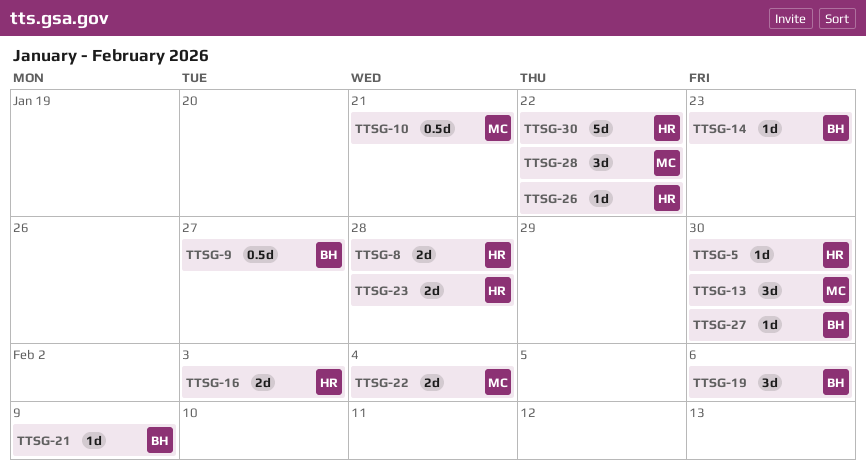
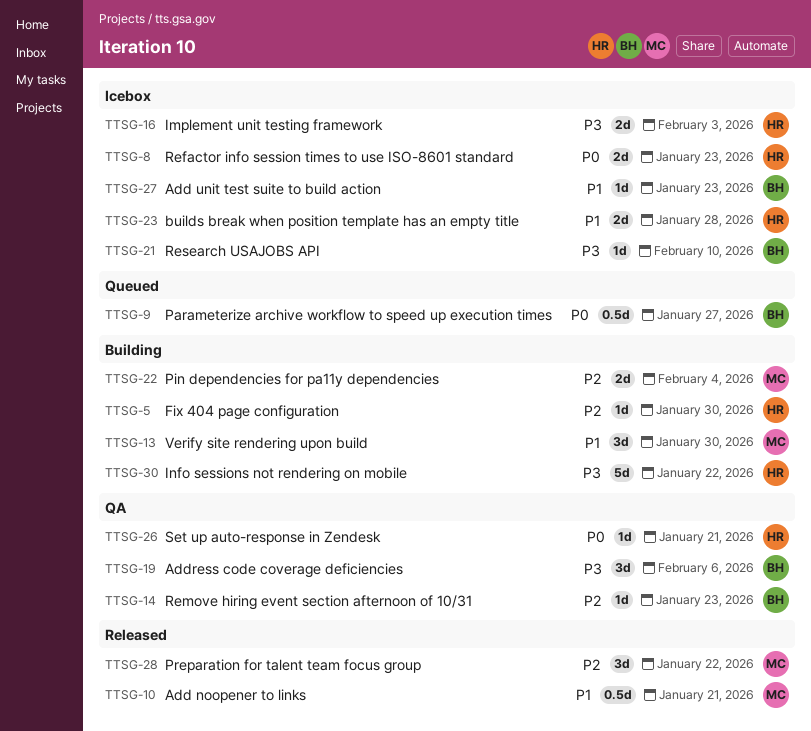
TTSG-8, due: Jan 28 -> Jan 23
TTSG-21, due: Feb 9 -> Feb 10
TTSG-26, due: Jan 22 -> Jan 21
TTSG-27, due: Jan 30 -> Jan 23

